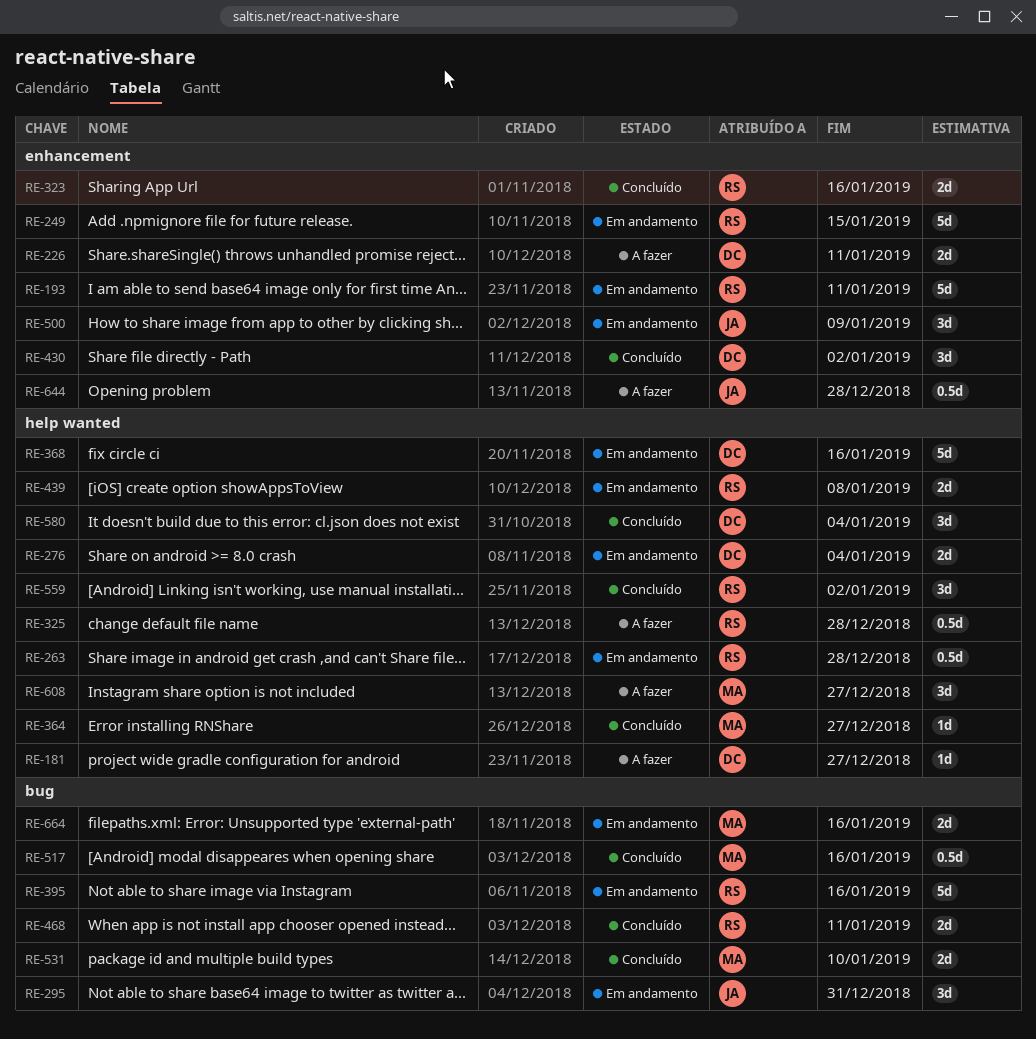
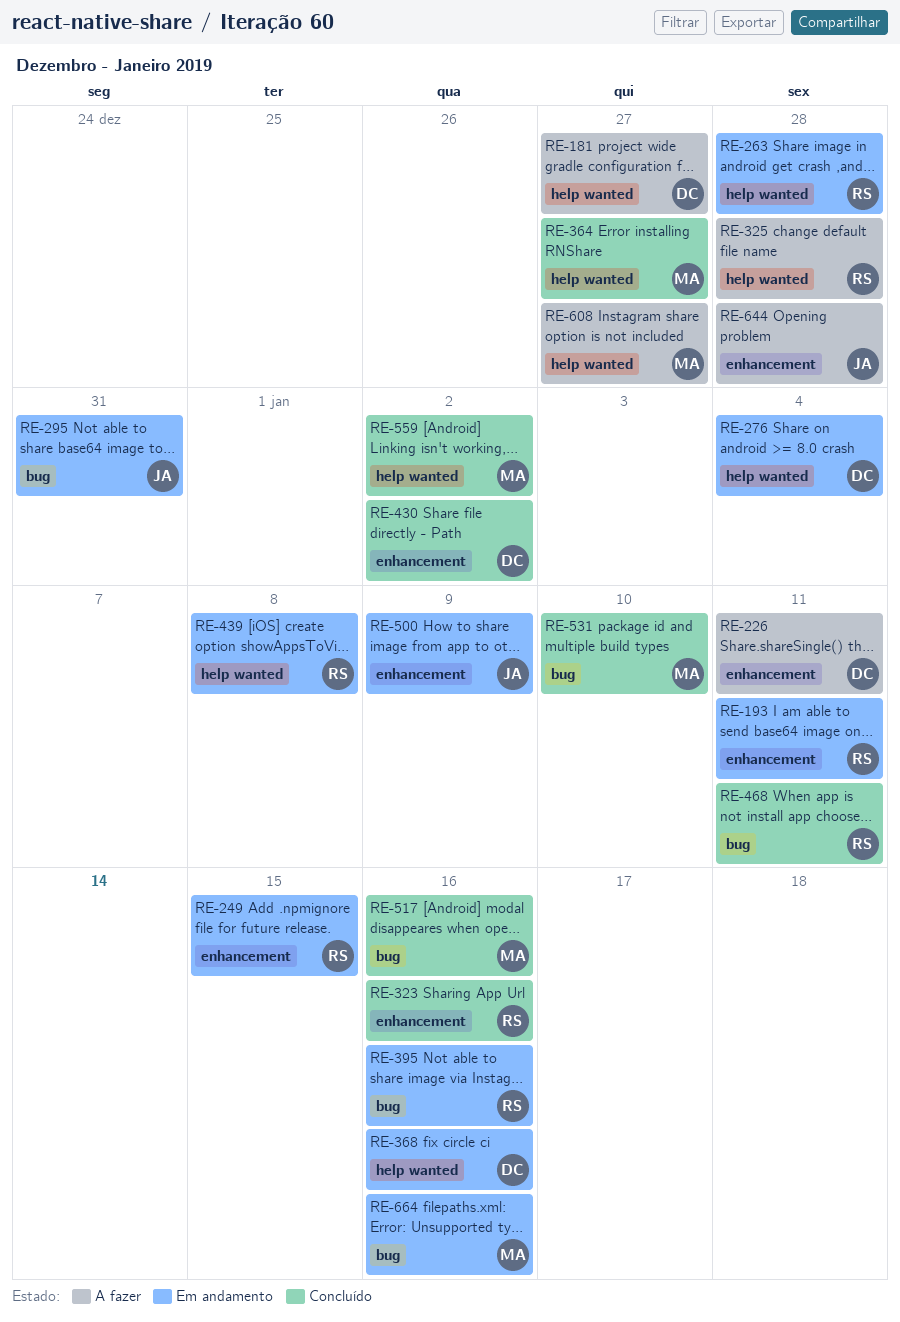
RE-559, owner: RS -> MA
RE-580: present -> none

